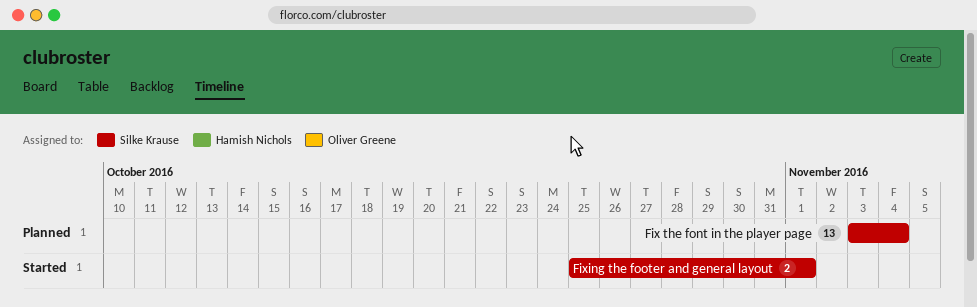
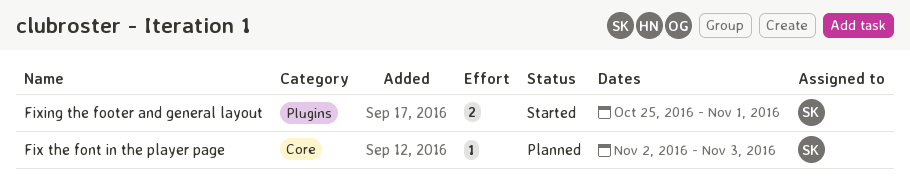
Fix the font in the player page, estimate: 13 -> 1
Fix the font in the player page, start: Nov 3 -> Nov 2
Fix the font in the player page, due: Nov 4 -> Nov 3

